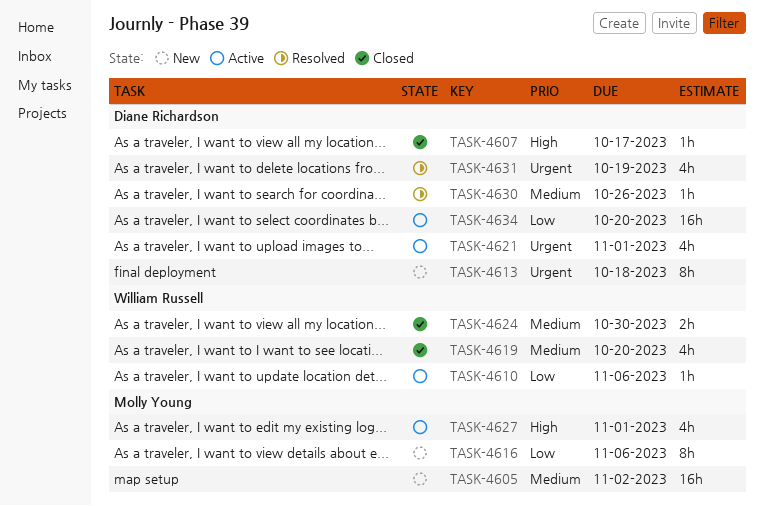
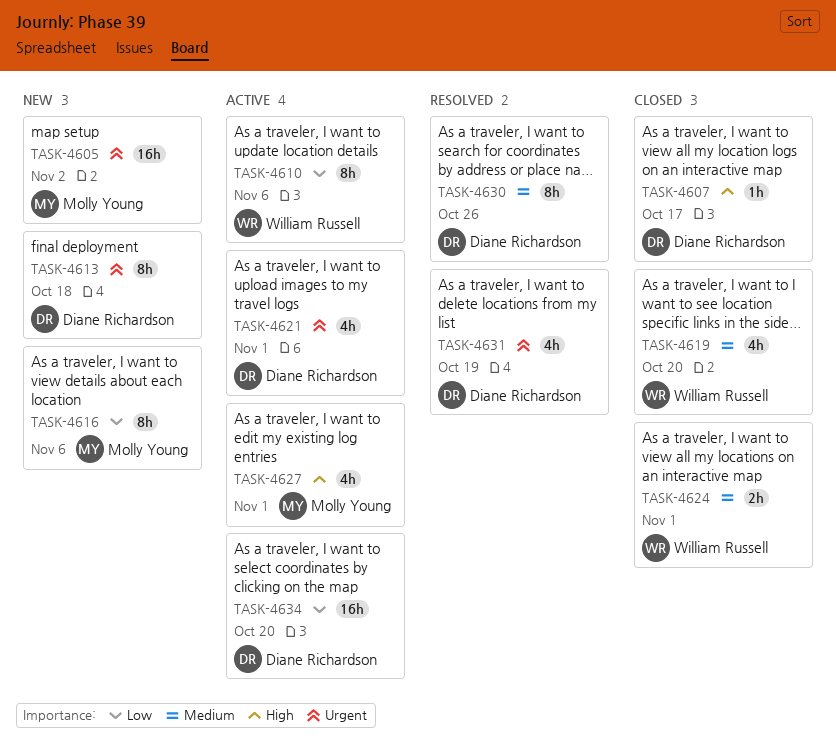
TASK-4605, priority: Medium -> Urgent
TASK-4610, estimate: 1h -> 8h
TASK-4624, due: Oct 30 -> Nov 1
TASK-4630, estimate: 1h -> 8h

